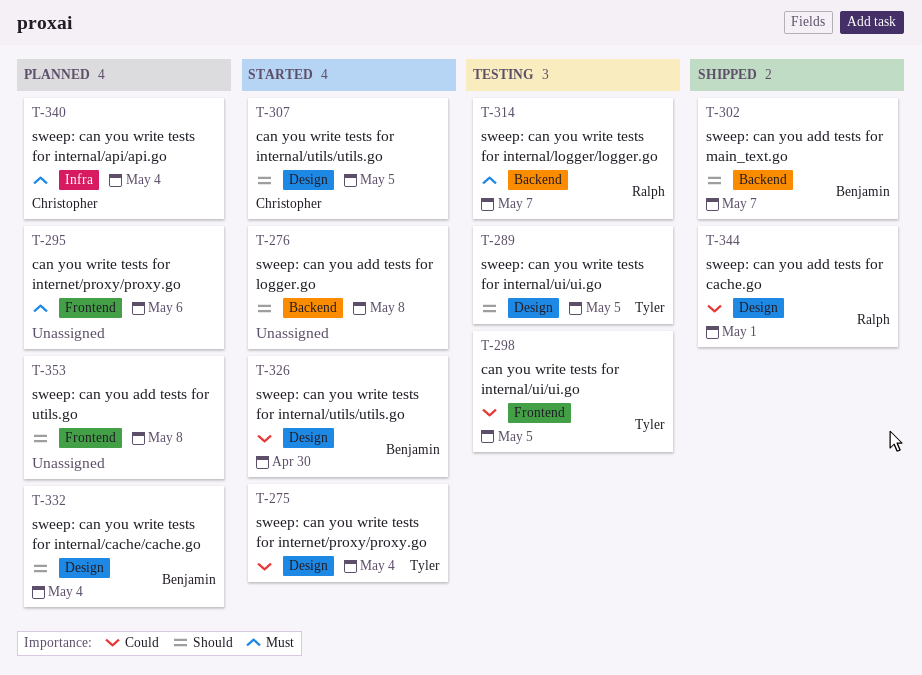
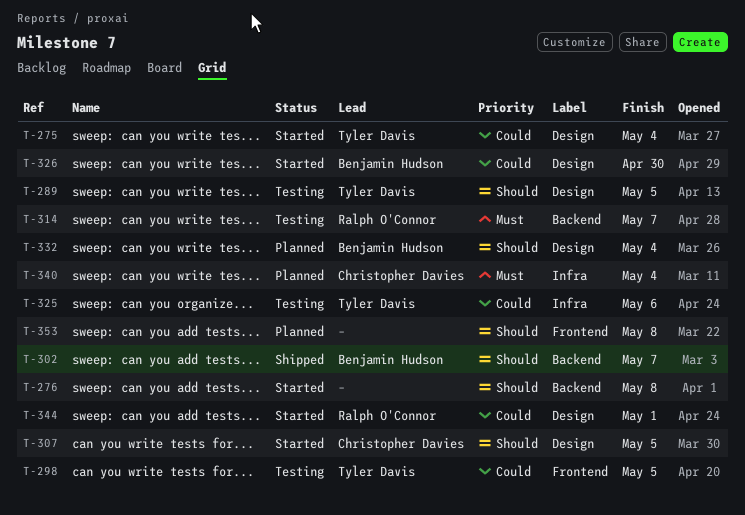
T-295: present -> none
T-325: none -> present
T-344, status: Shipped -> Started

